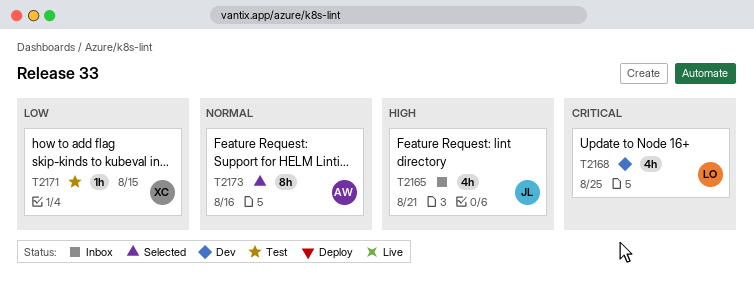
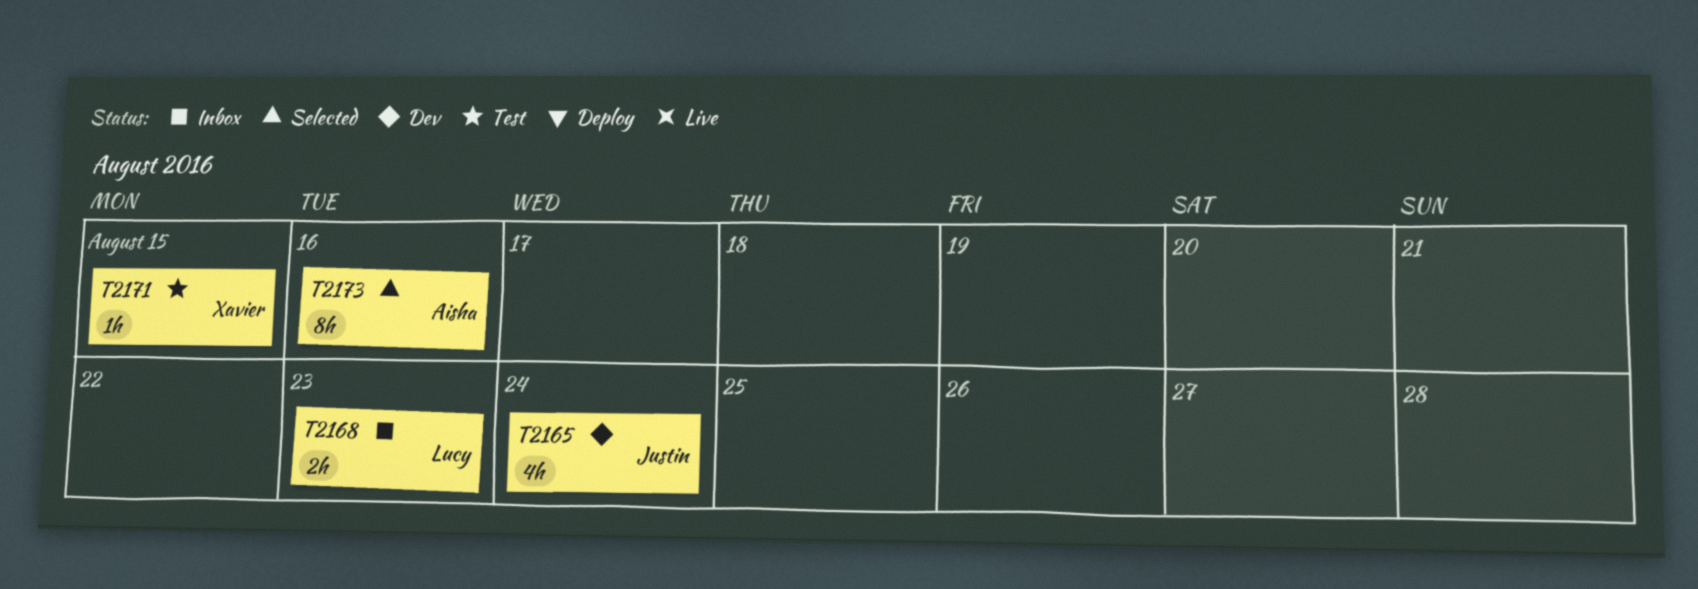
T2165, status: Inbox -> Dev
T2165, due: Aug 21 -> Aug 24
T2168, status: Dev -> Inbox
T2168, estimate: 4h -> 2h
T2168, due: Aug 25 -> Aug 23

